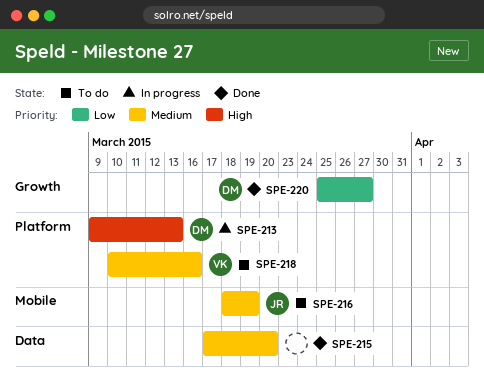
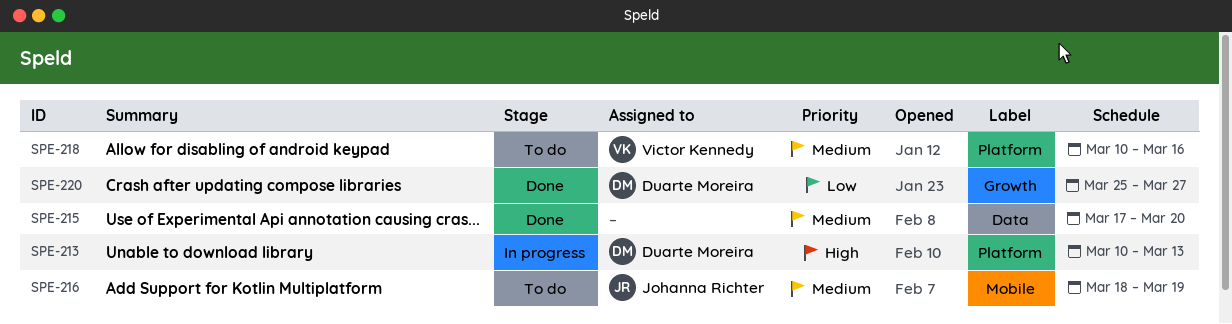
SPE-213, start: Mar 9 -> Mar 10

